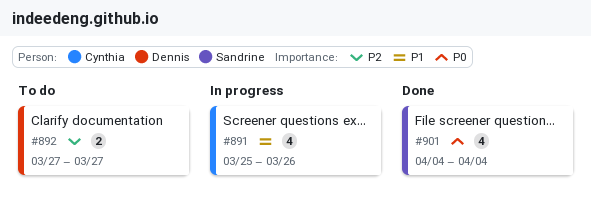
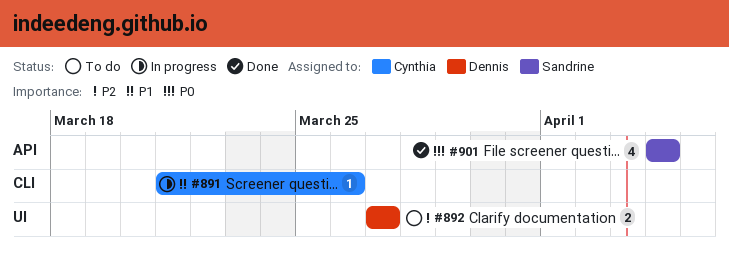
#891, estimate: 4 -> 1
#891, start: Mar 25 -> Mar 21

